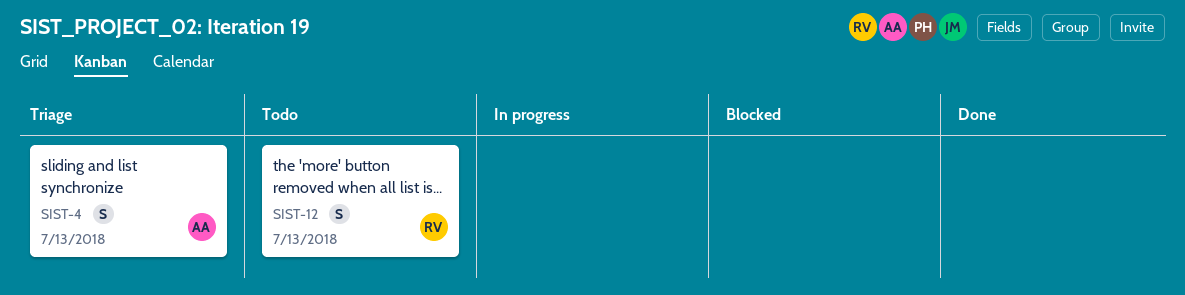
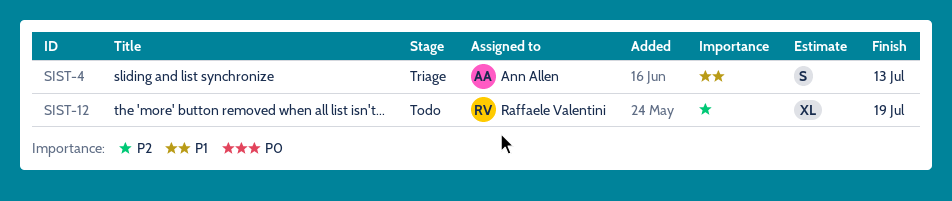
SIST-12, estimate: S -> XL
SIST-12, due: Jul 13 -> Jul 19

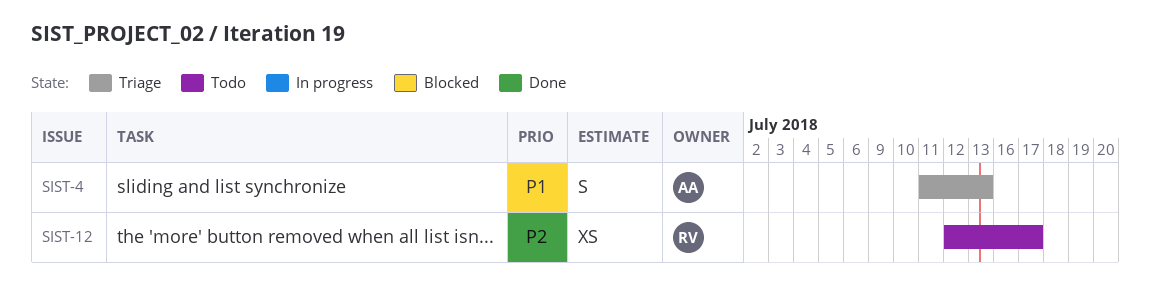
SIST-12, estimate: XL -> XS
SIST-12, due: Jul 19 -> Jul 17

